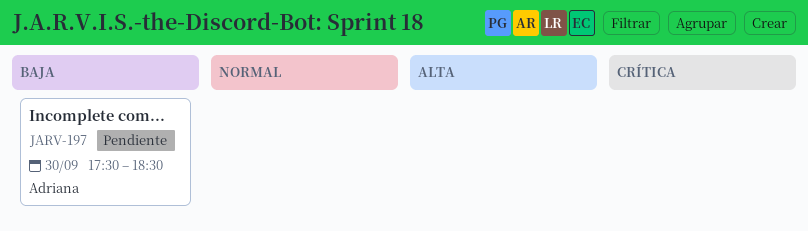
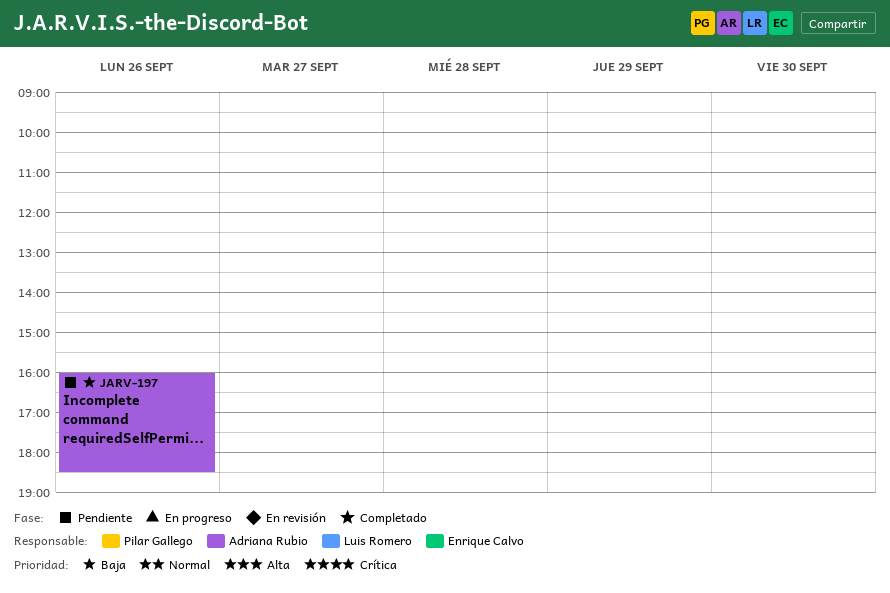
JARV-197, day: Sep 30 -> Sep 26
JARV-197, begins: 17:30 -> 16:00

